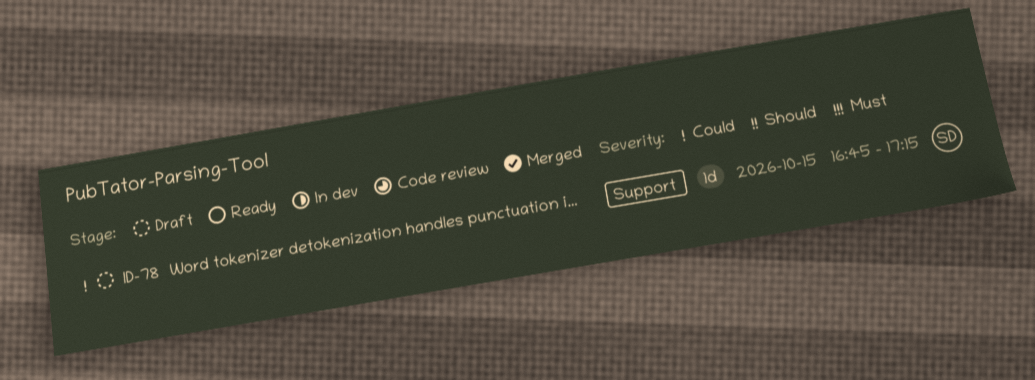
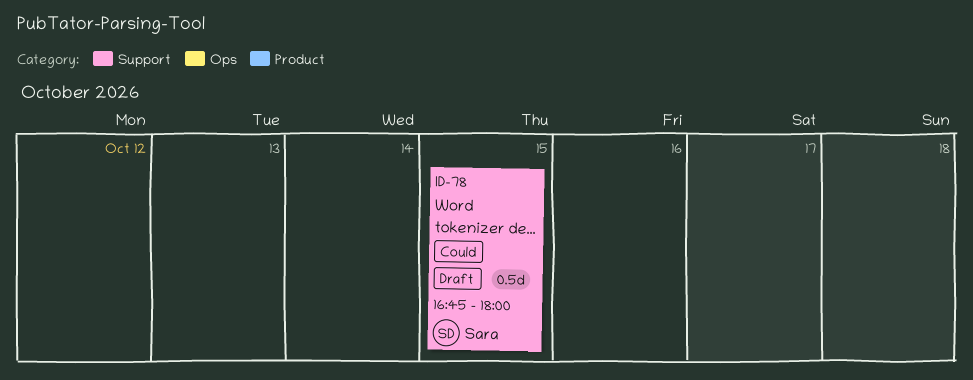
ID-78, estimate: 1d -> 0.5d
ID-78, ends: 17:15 -> 18:00

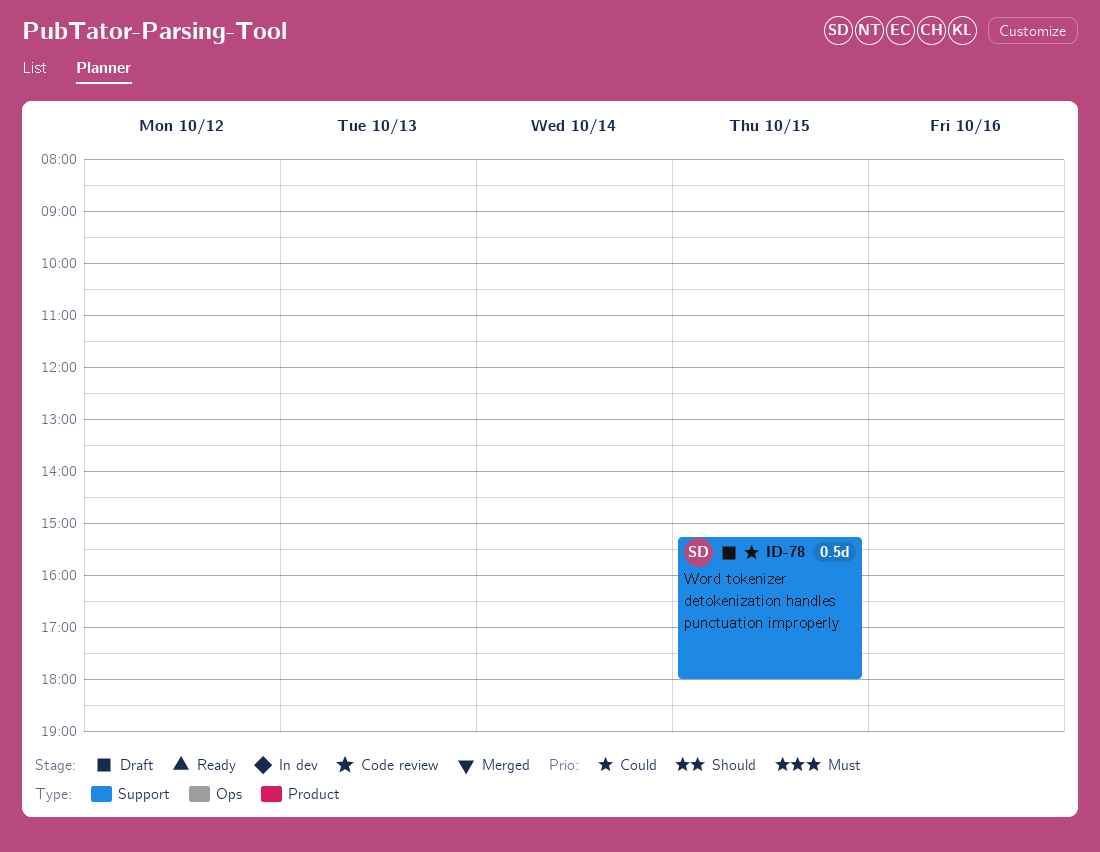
ID-78, begins: 16:45 -> 15:15

